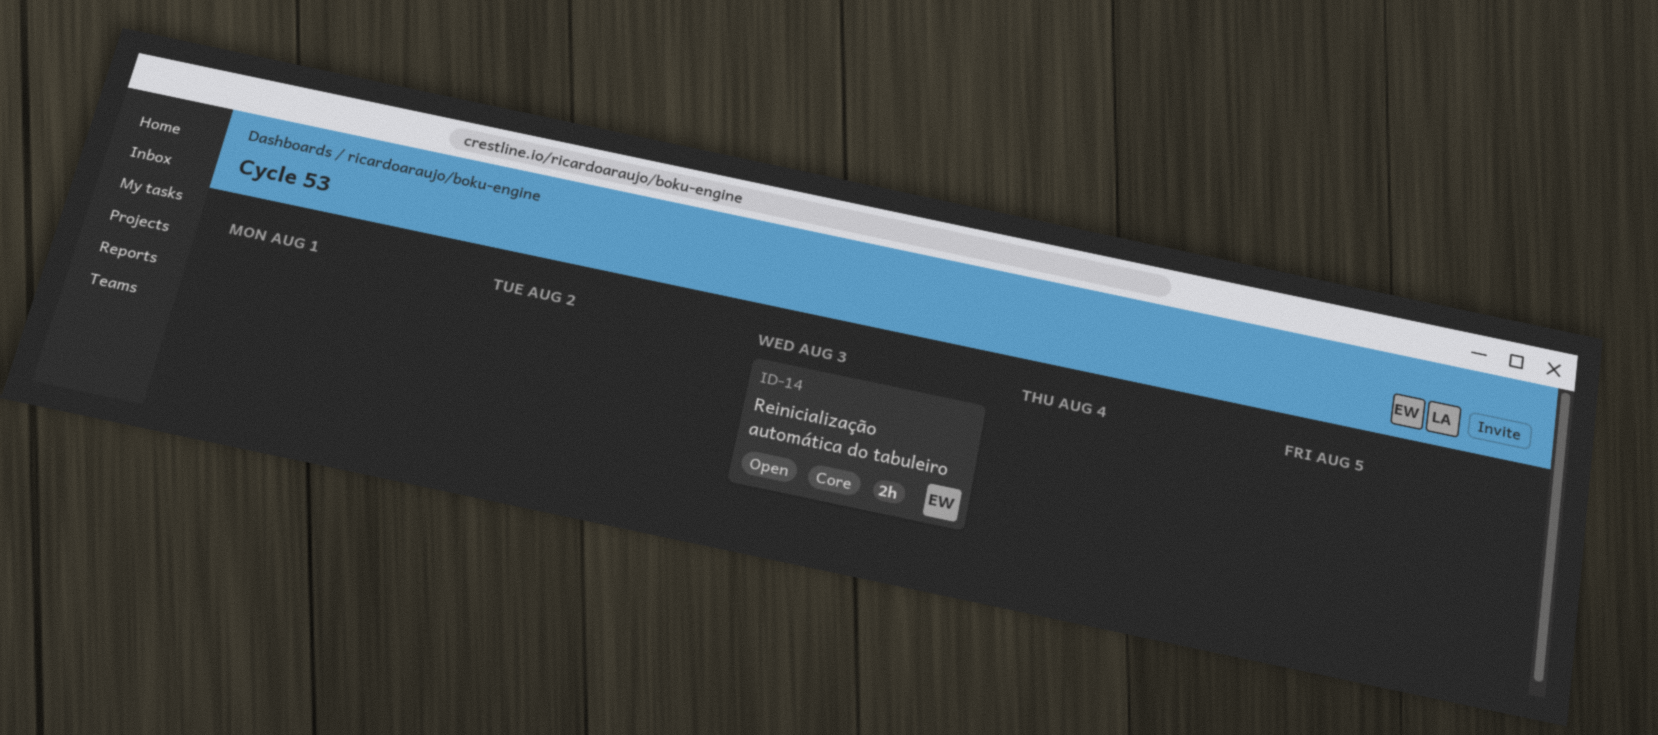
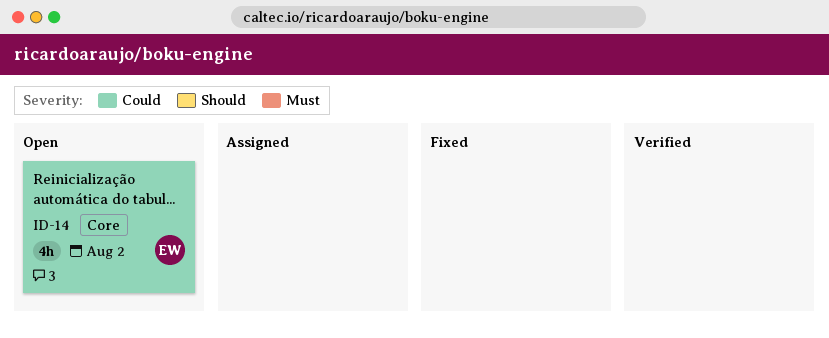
ID-14, estimate: 2h -> 4h
ID-14, due: Aug 3 -> Aug 2

